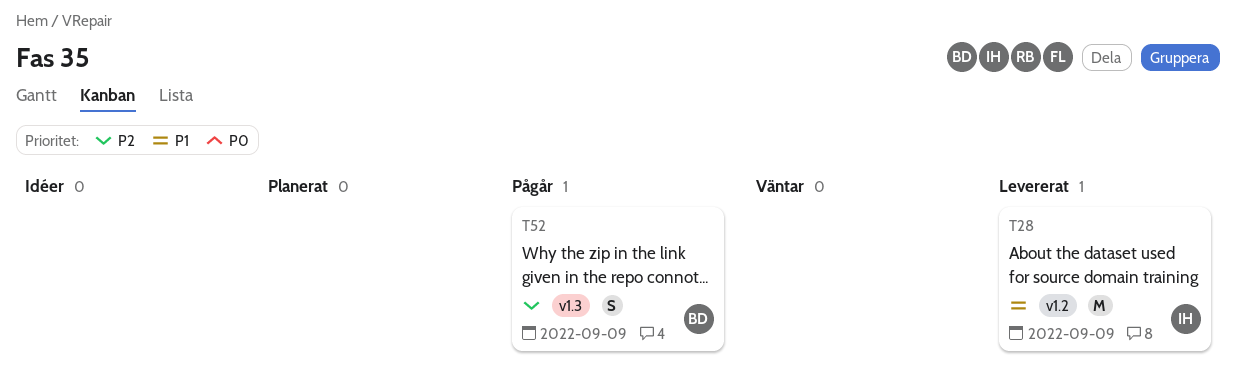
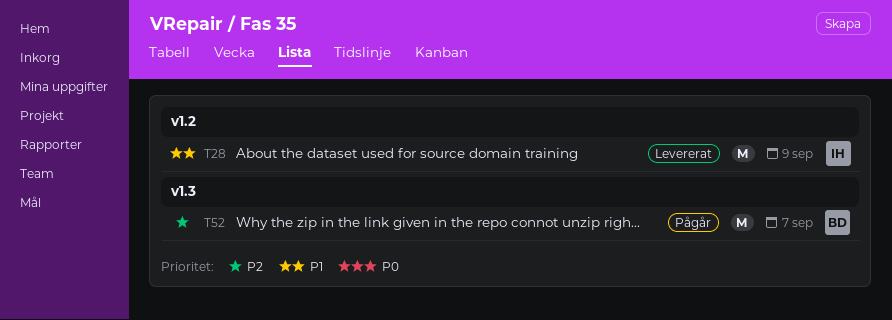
T52, estimate: S -> M
T52, due: Sep 9 -> Sep 7

